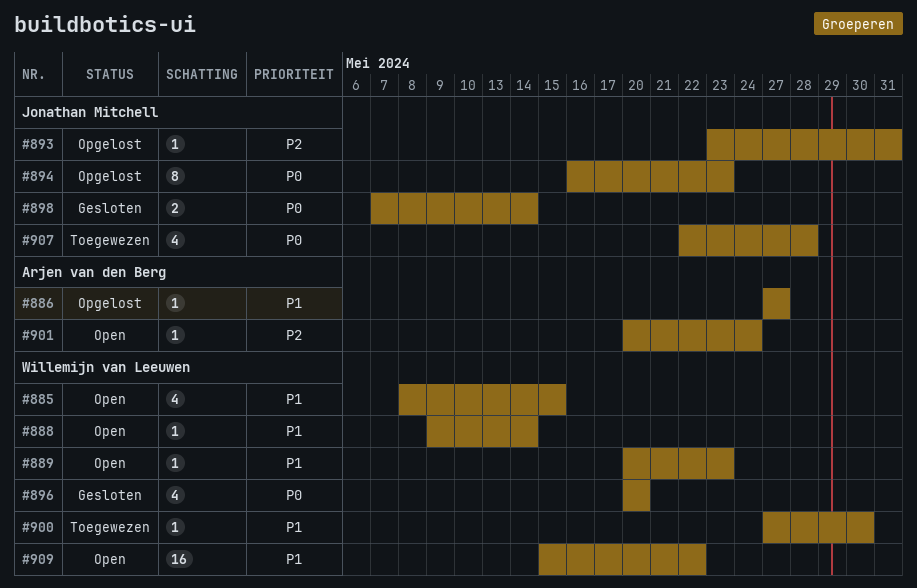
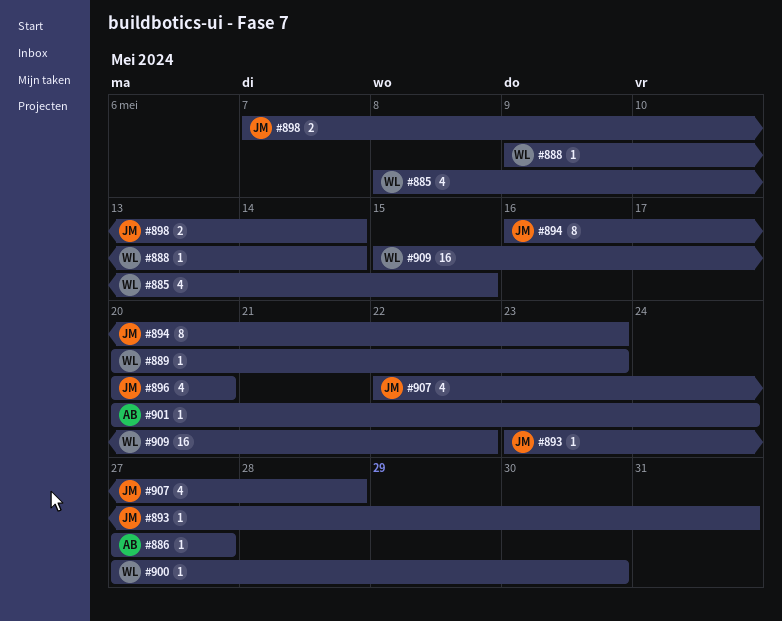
#896, owner: Willemijn van Leeuwen -> Jonathan Mitchell

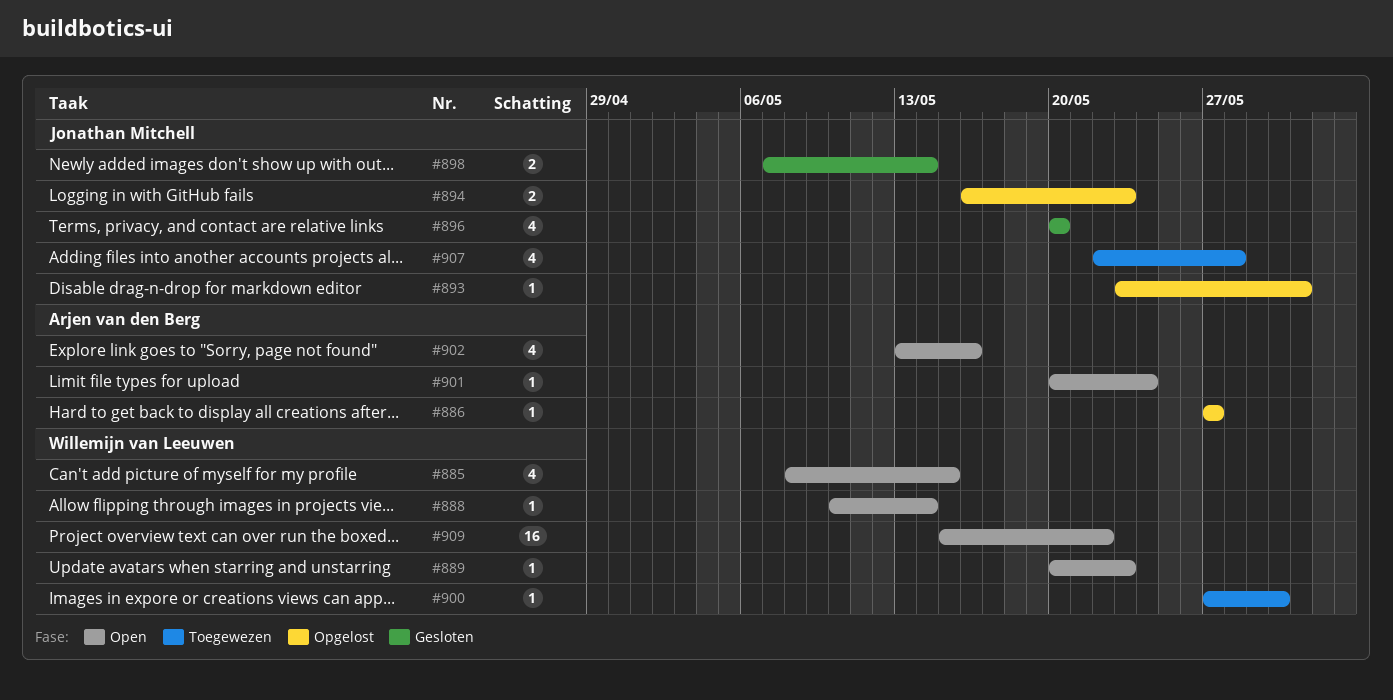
#888, start: May 9 -> May 10
#894, estimate: 8 -> 2
#902: none -> present

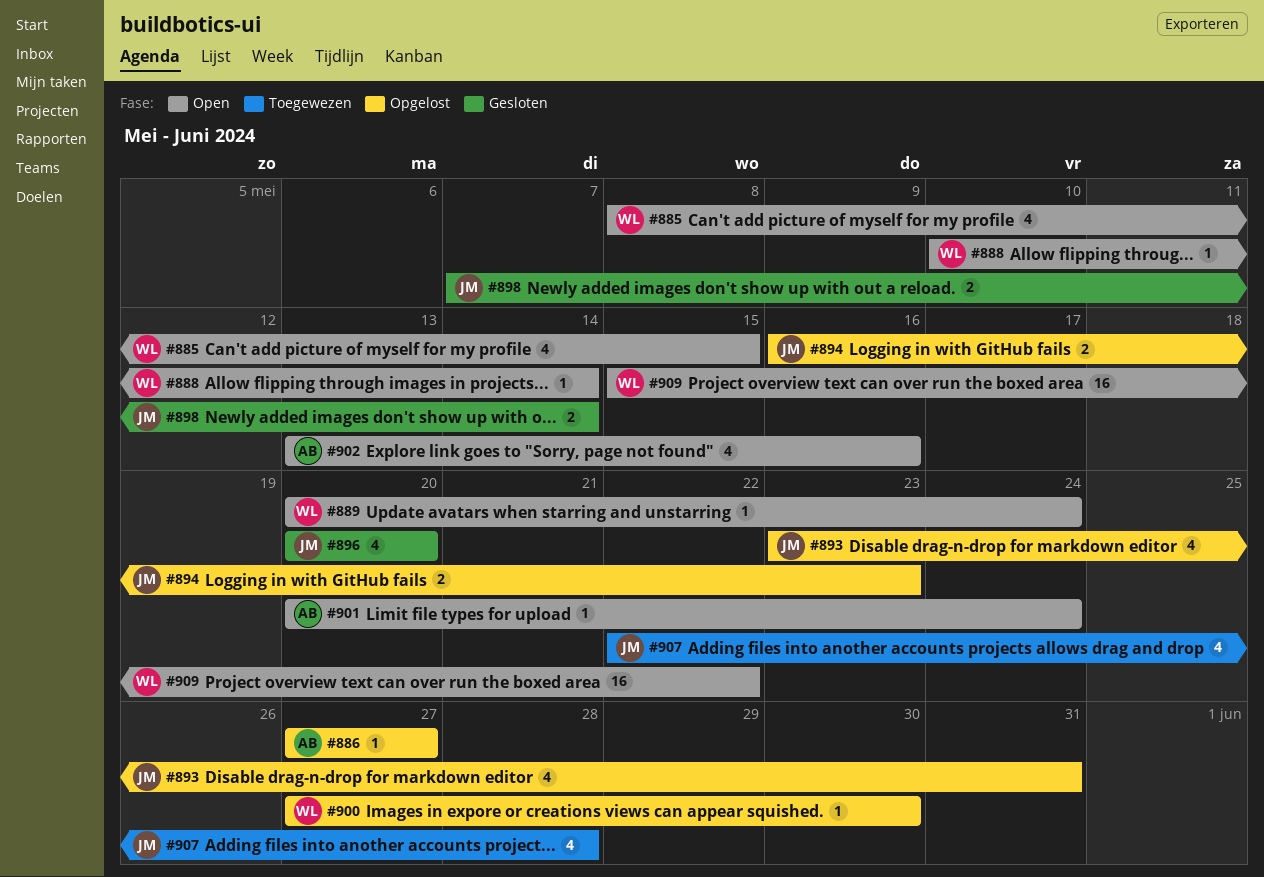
#889, due: May 23 -> May 24
#893, estimate: 1 -> 4
#900, status: Toegewezen -> Opgelost

